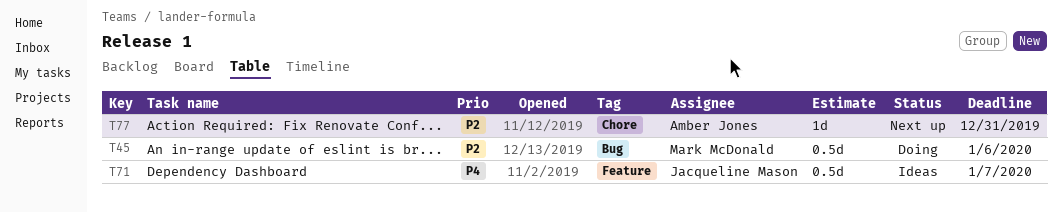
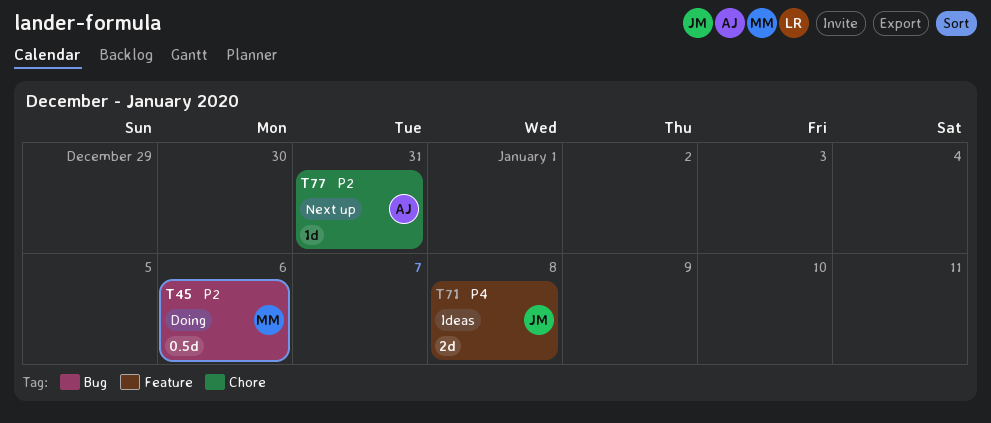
T71, estimate: 0.5d -> 2d
T71, due: Jan 7 -> Jan 8

